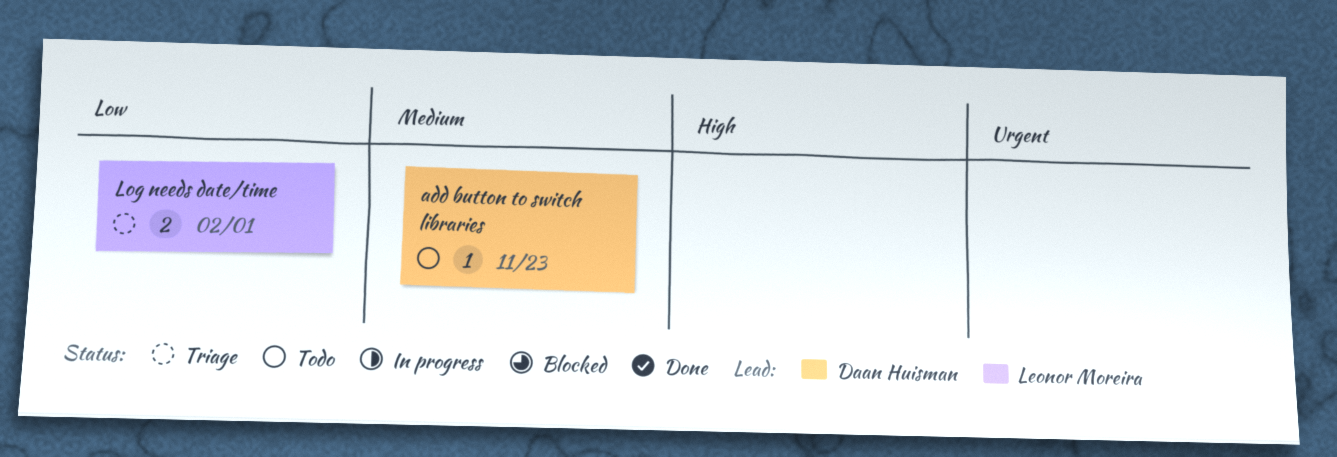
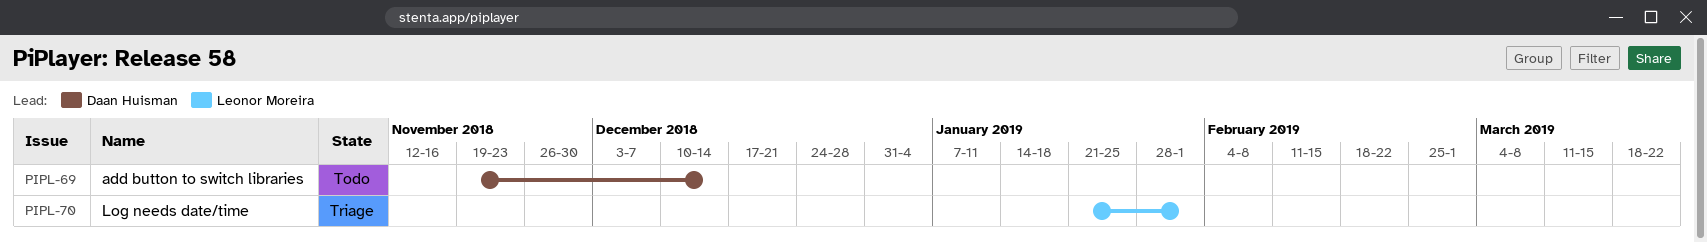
add button to switch libraries, due: Nov 23 -> Dec 14

